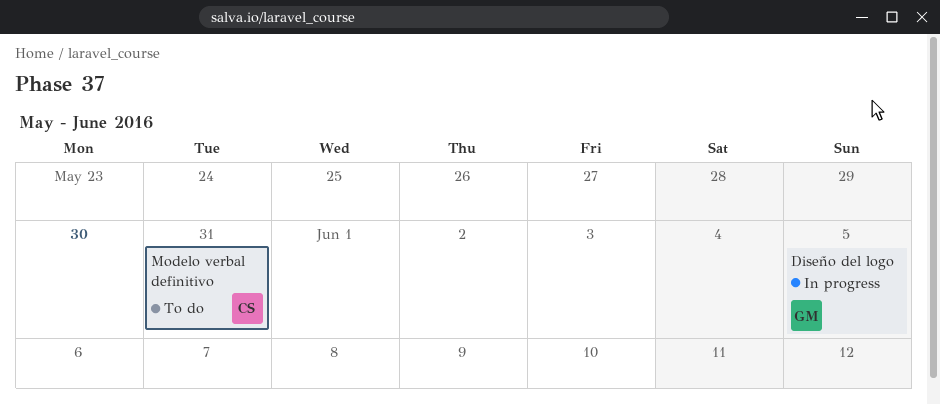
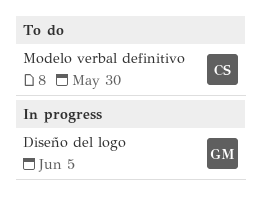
Modelo verbal definitivo, due: May 31 -> May 30

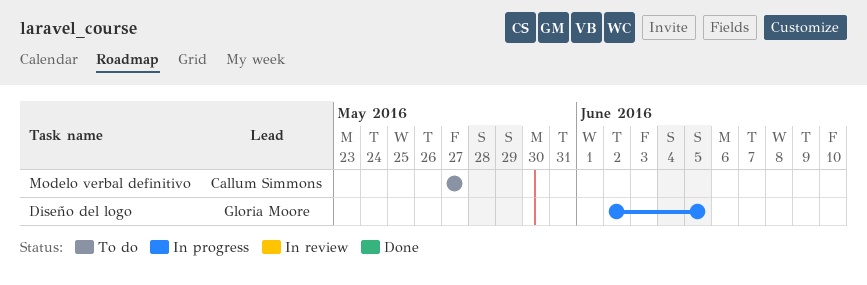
Modelo verbal definitivo, due: May 30 -> May 27

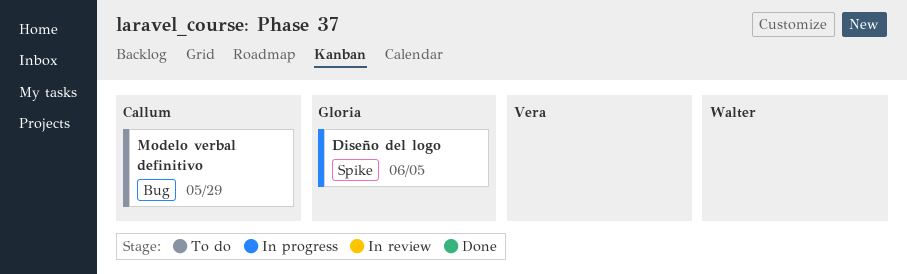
Modelo verbal definitivo, due: May 27 -> May 29

